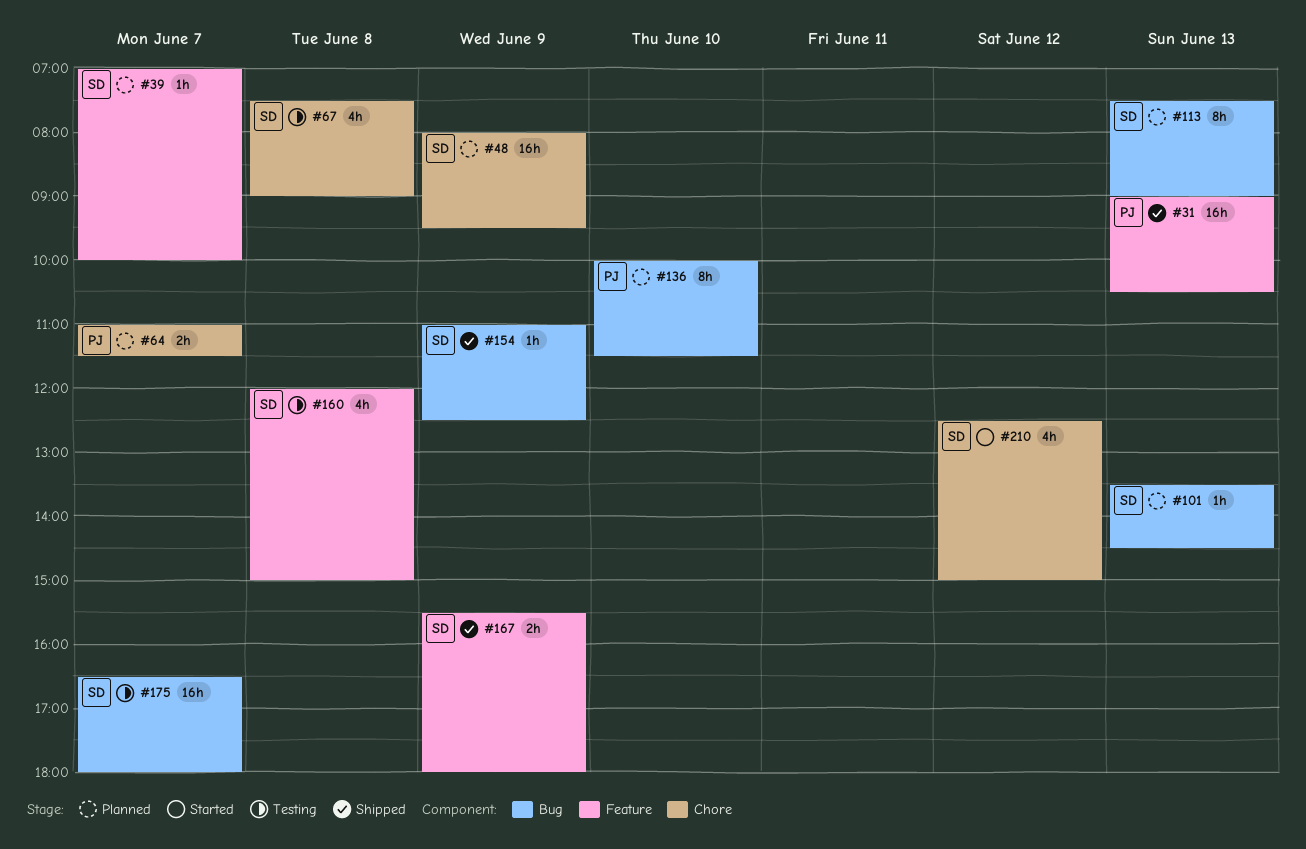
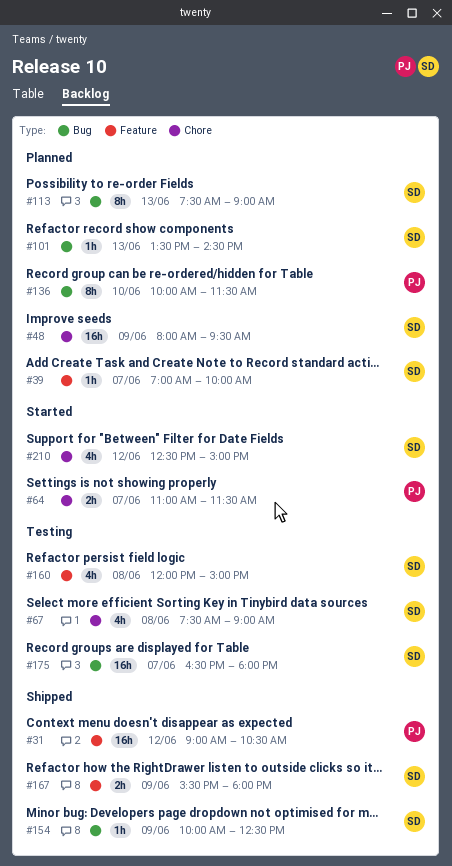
#31, day: Jun 13 -> Jun 12
#64, status: Planned -> Started
#154, begins: 11:00 -> 10:00

